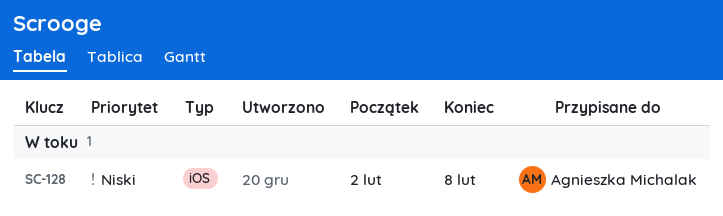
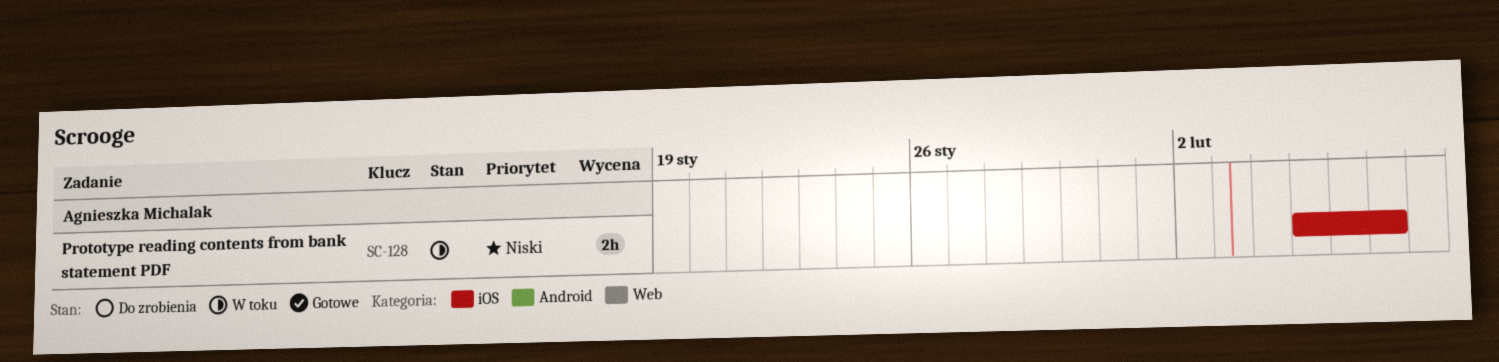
SC-128, start: Feb 2 -> Feb 5
SC-128, due: Feb 8 -> Feb 7

